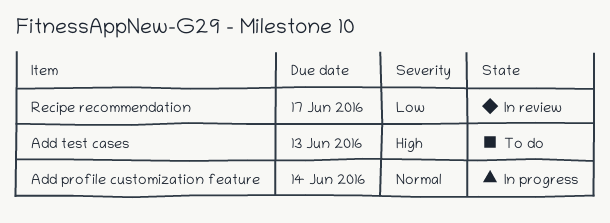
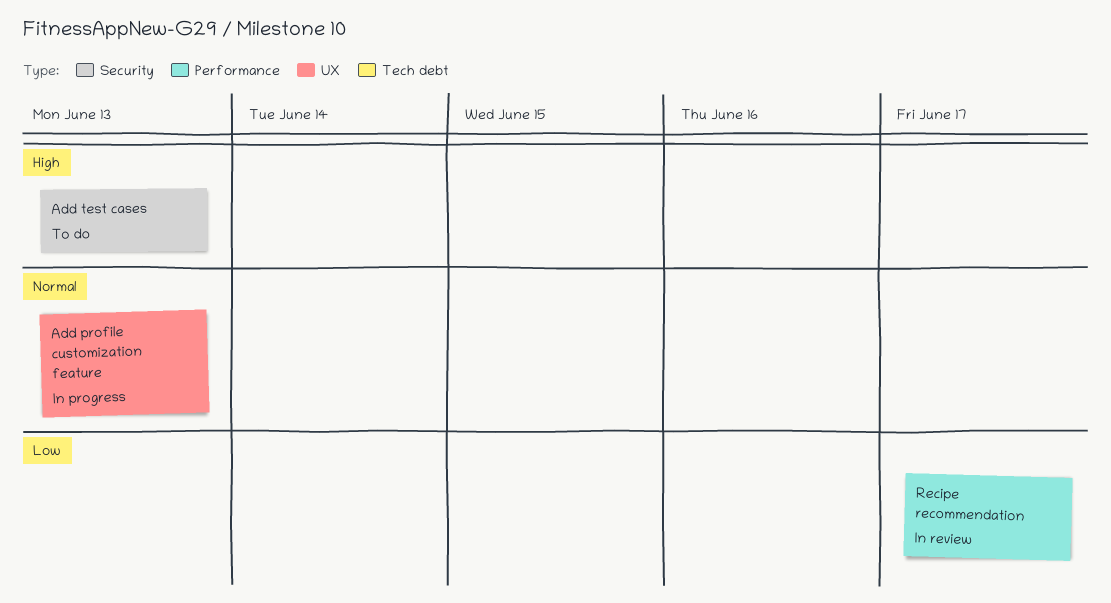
Add profile customization feature, due: Jun 14 -> Jun 13

